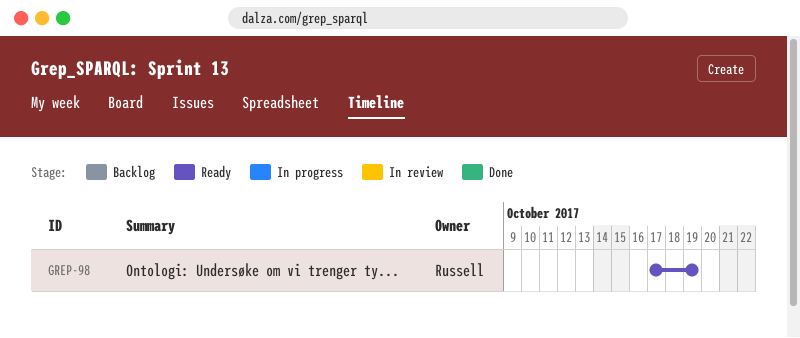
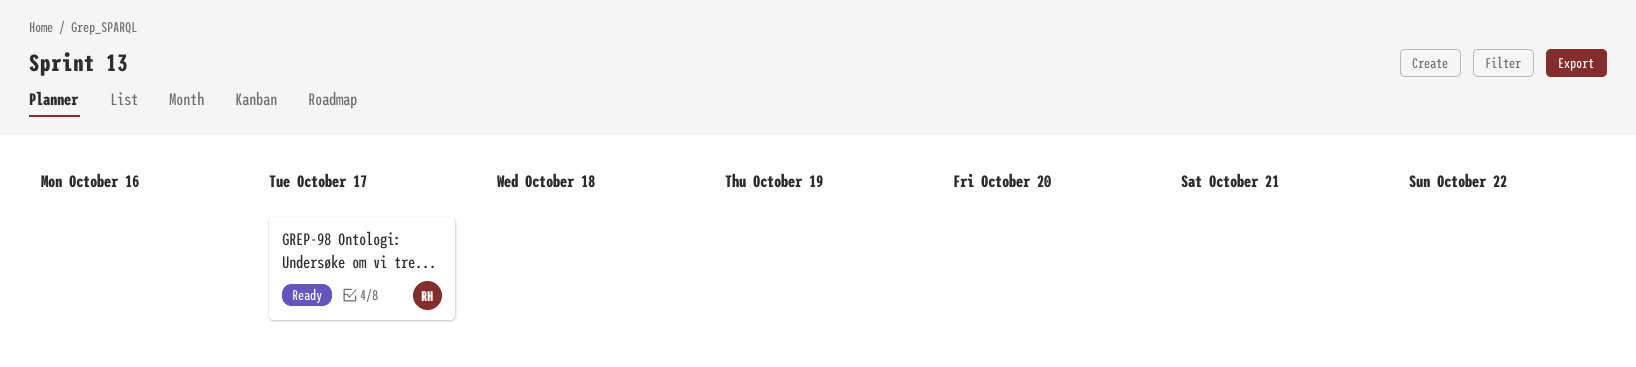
GREP-98, due: Oct 19 -> Oct 17

